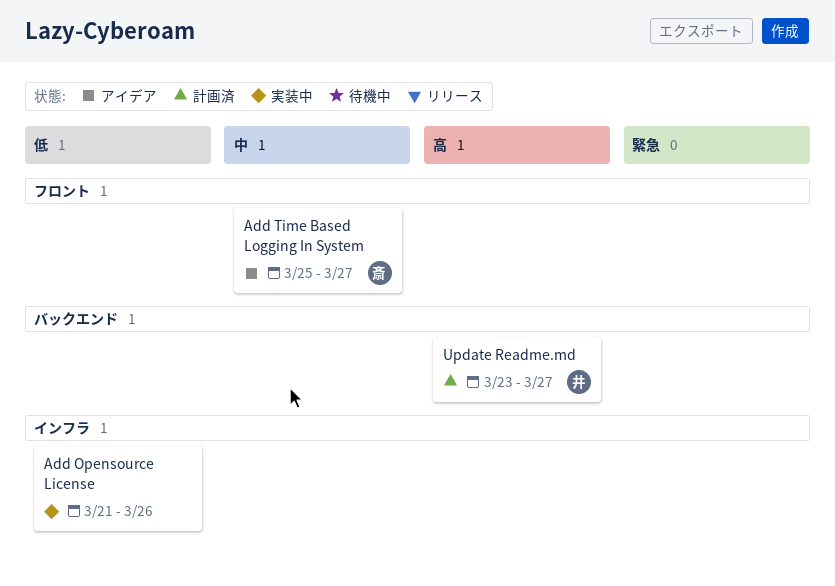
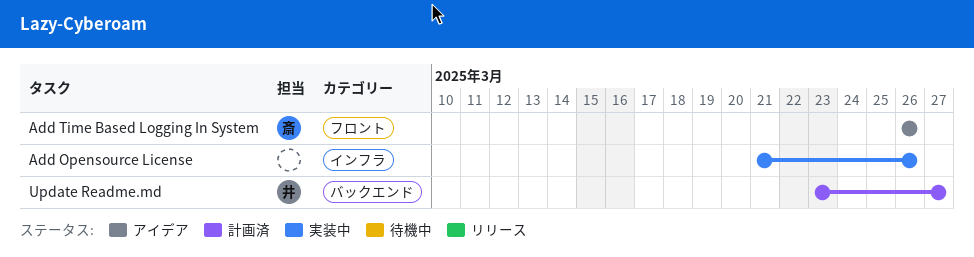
Add Time Based Logging In System, start: Mar 25 -> Mar 26
Add Time Based Logging In System, due: Mar 27 -> Mar 26

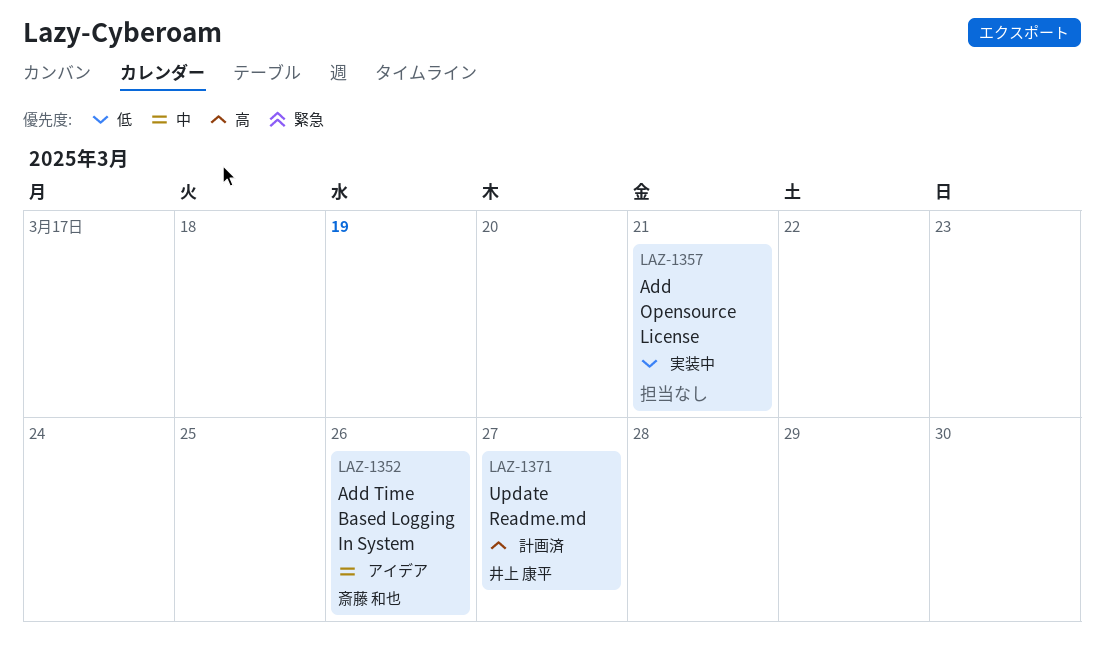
Add Opensource License, due: Mar 26 -> Mar 21

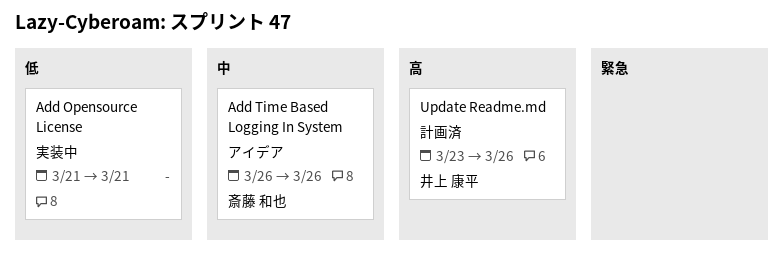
Update Readme.md, due: Mar 27 -> Mar 26

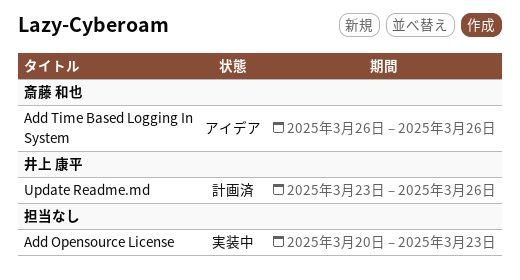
Add Opensource License, start: Mar 21 -> Mar 20
Add Opensource License, due: Mar 21 -> Mar 23

